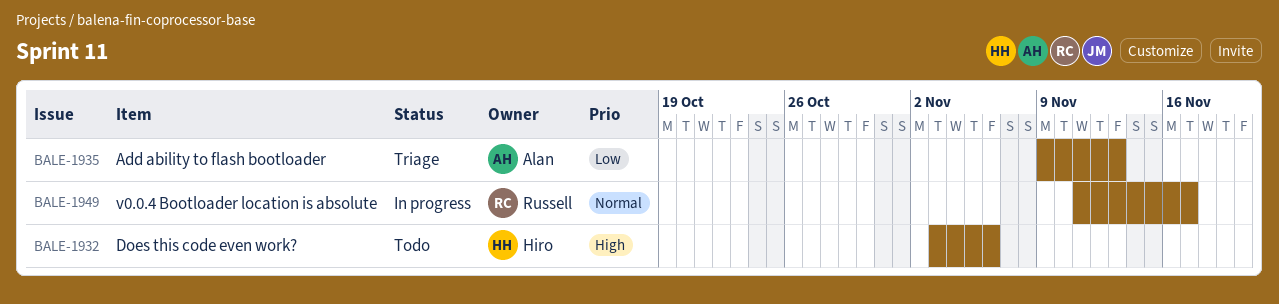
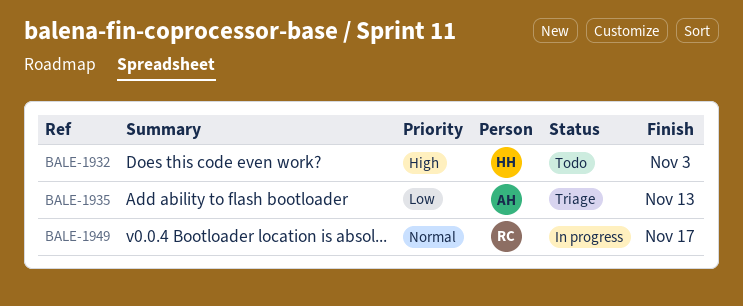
BALE-1932, due: Nov 6 -> Nov 3

